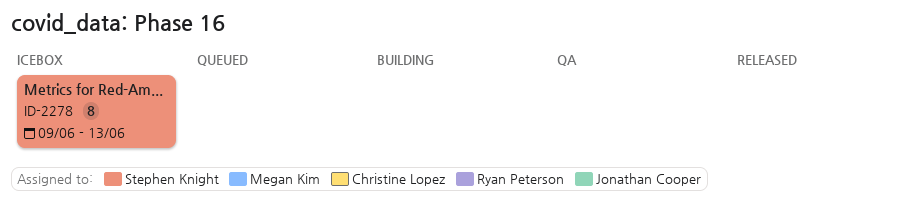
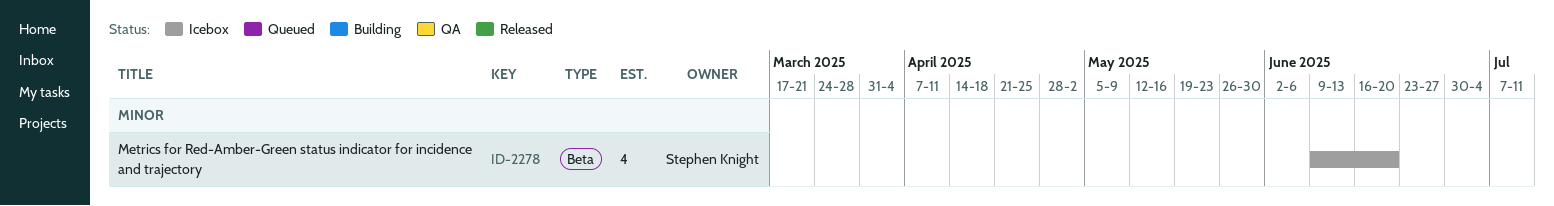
ID-2278, estimate: 8 -> 4
ID-2278, due: Jun 13 -> Jun 20

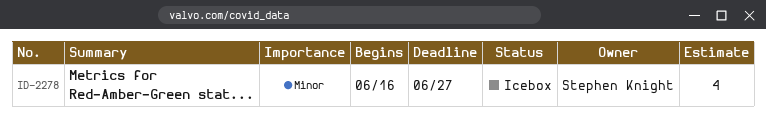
ID-2278, start: Jun 9 -> Jun 16
ID-2278, due: Jun 20 -> Jun 27

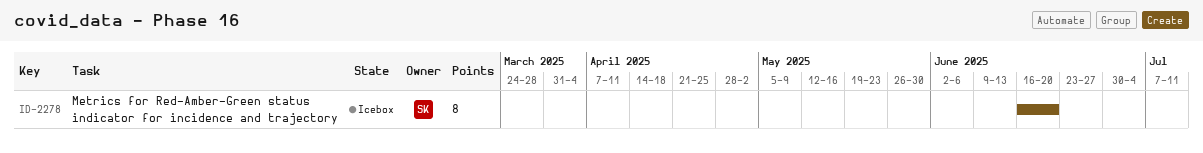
ID-2278, estimate: 4 -> 8
ID-2278, due: Jun 27 -> Jun 20

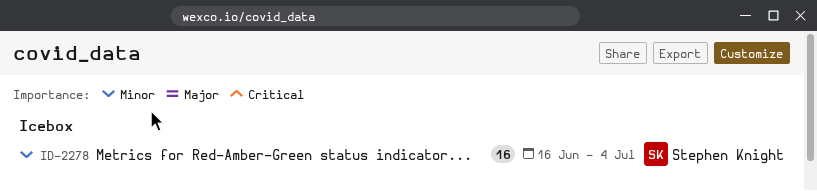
ID-2278, estimate: 8 -> 16
ID-2278, due: Jun 20 -> Jul 4

